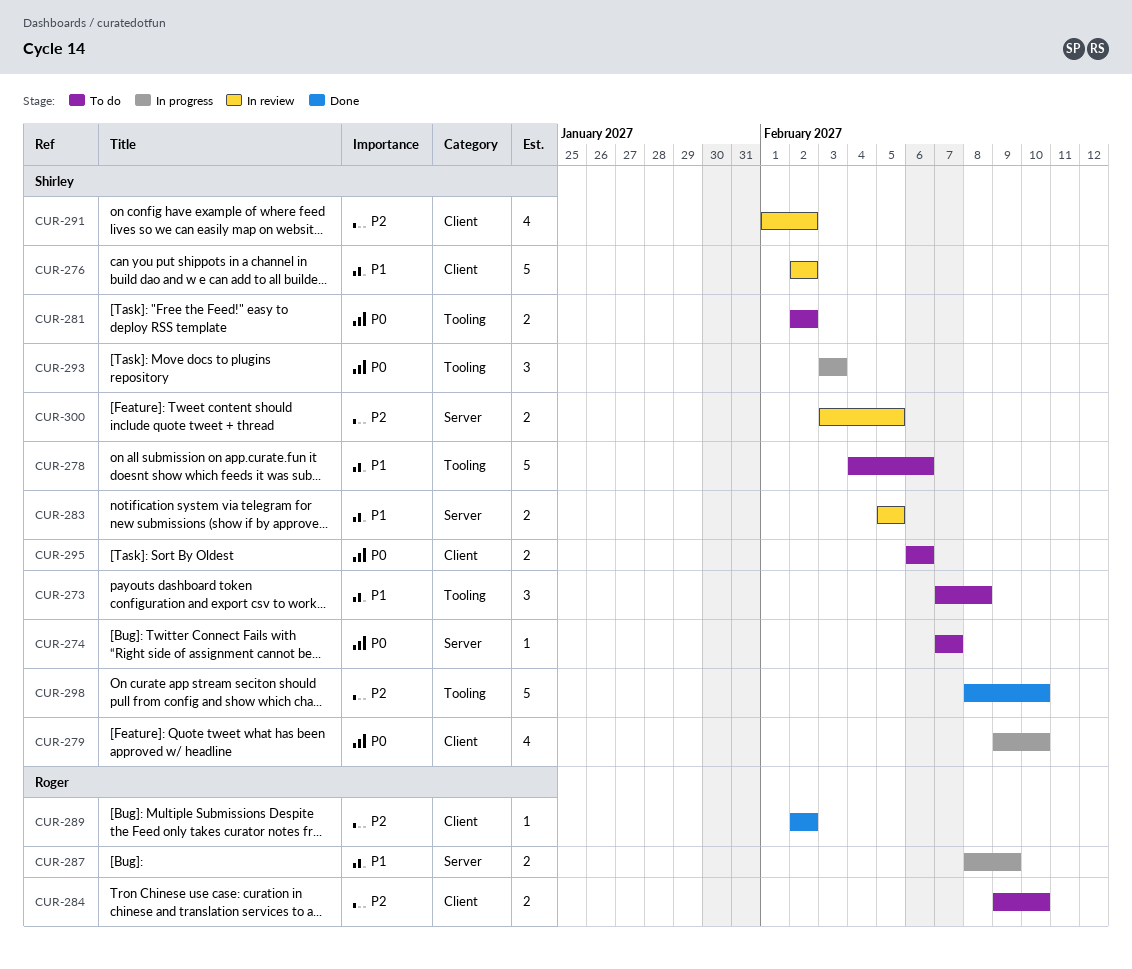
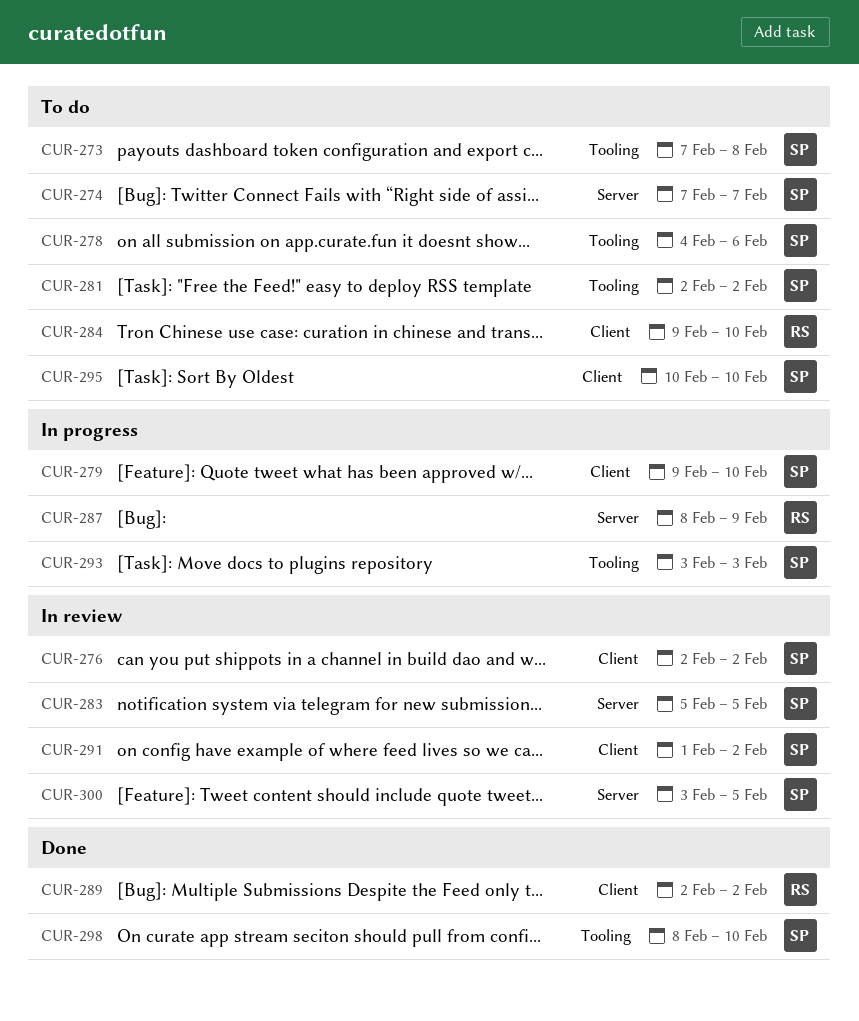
CUR-295, start: Feb 6 -> Feb 10
CUR-295, due: Feb 6 -> Feb 10

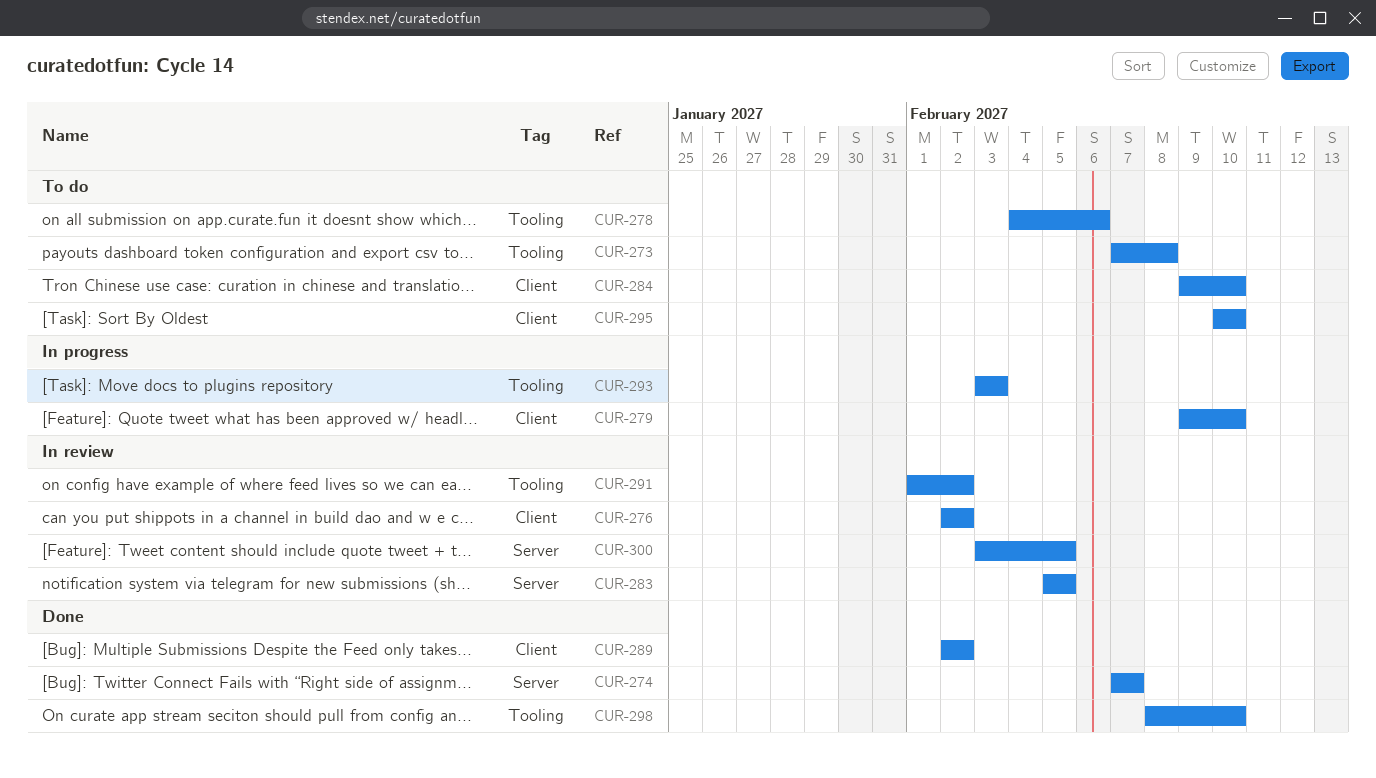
CUR-274, status: To do -> Done
CUR-281: present -> none
CUR-287: present -> none
CUR-291, label: Client -> Tooling

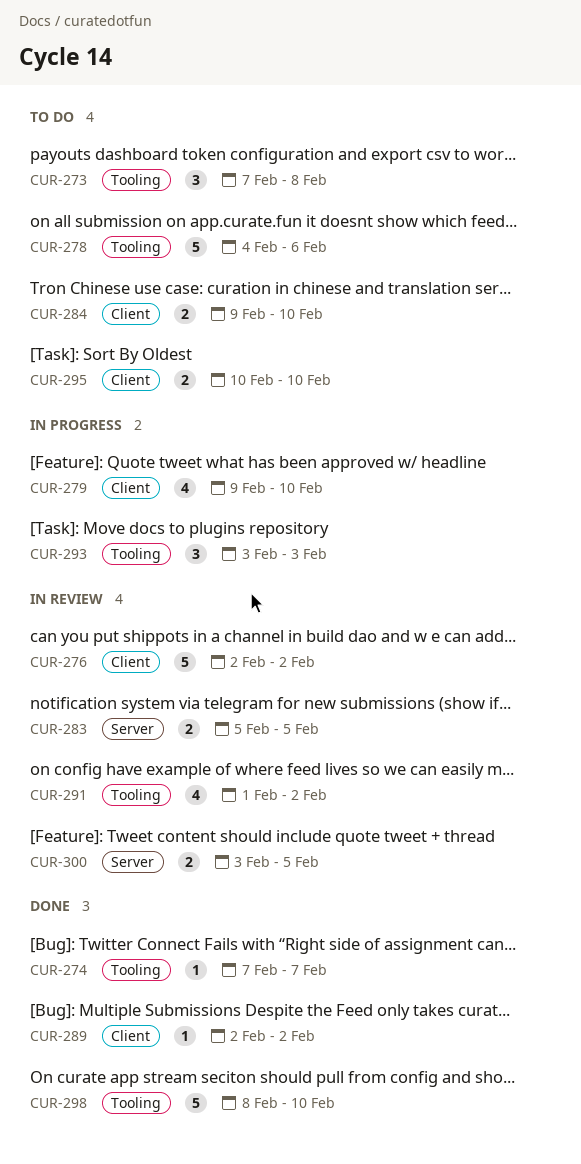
CUR-274, label: Server -> Tooling

